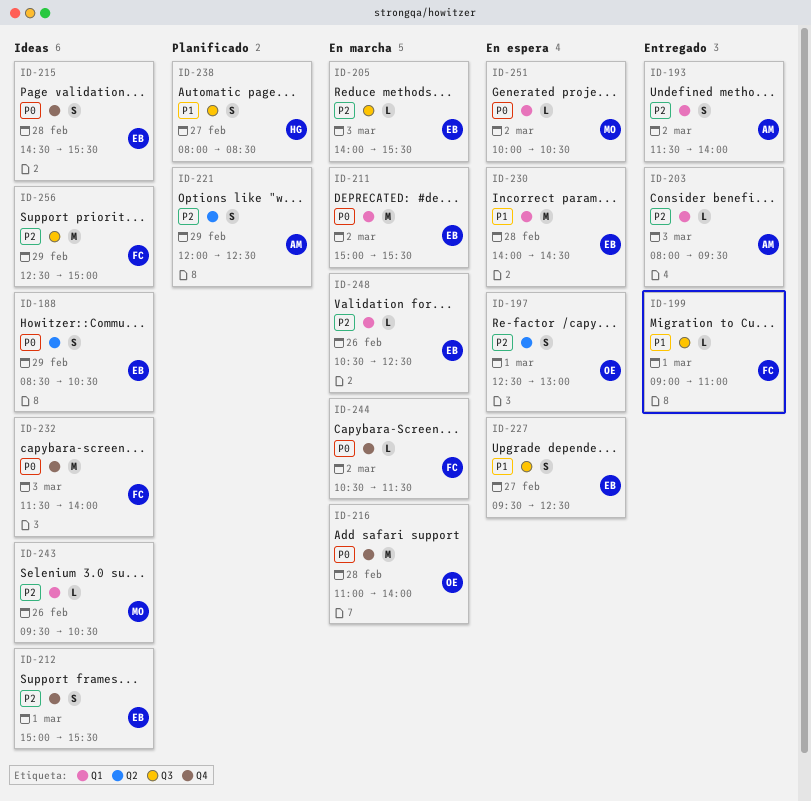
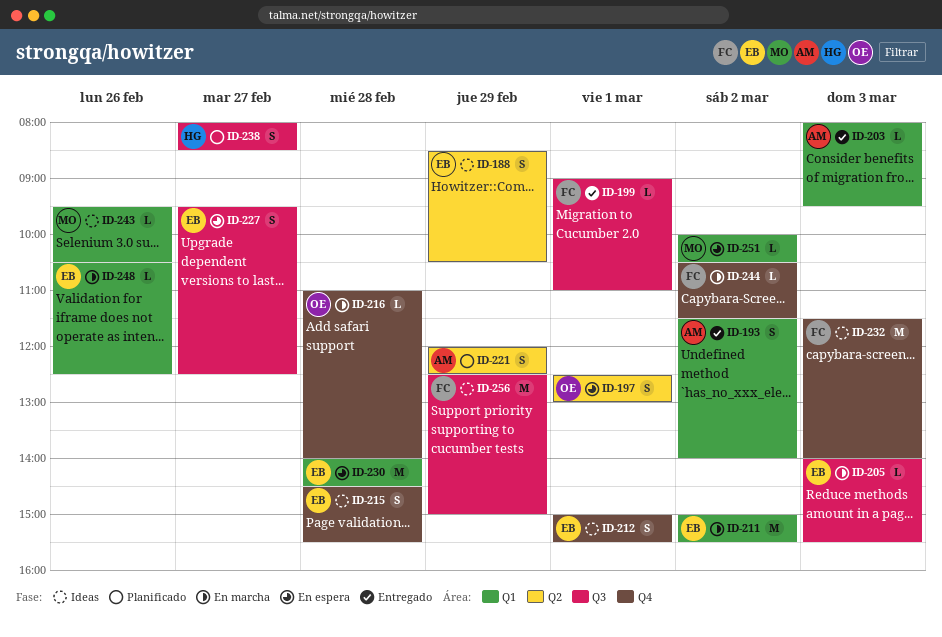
ID-216, estimate: M -> L

